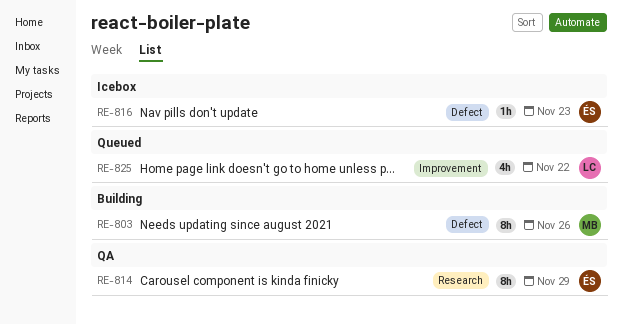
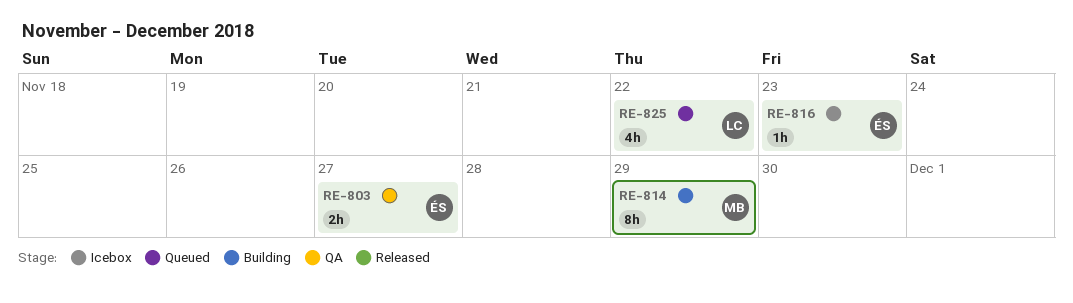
RE-803, status: Building -> QA
RE-803, owner: MB -> ÉS
RE-803, estimate: 8h -> 2h
RE-803, due: Nov 26 -> Nov 27
RE-814, status: QA -> Building
RE-814, owner: ÉS -> MB

